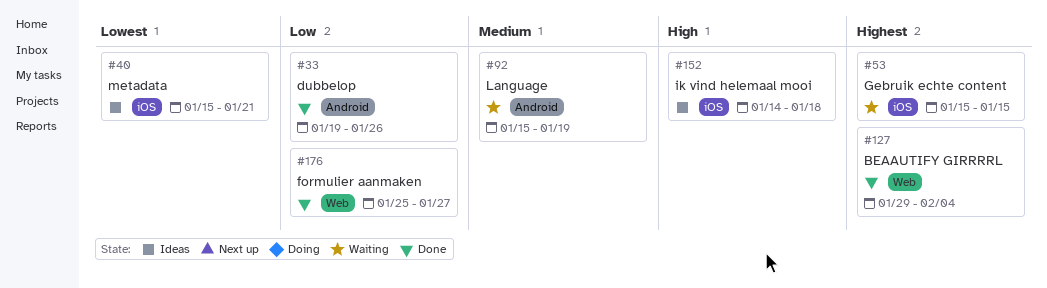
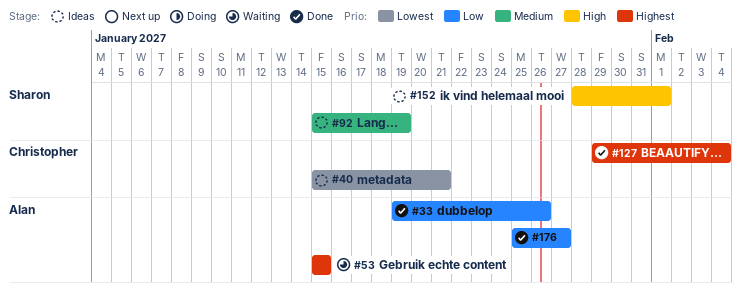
#92, status: Waiting -> Ideas
#152, start: Jan 14 -> Jan 28
#152, due: Jan 18 -> Feb 1

